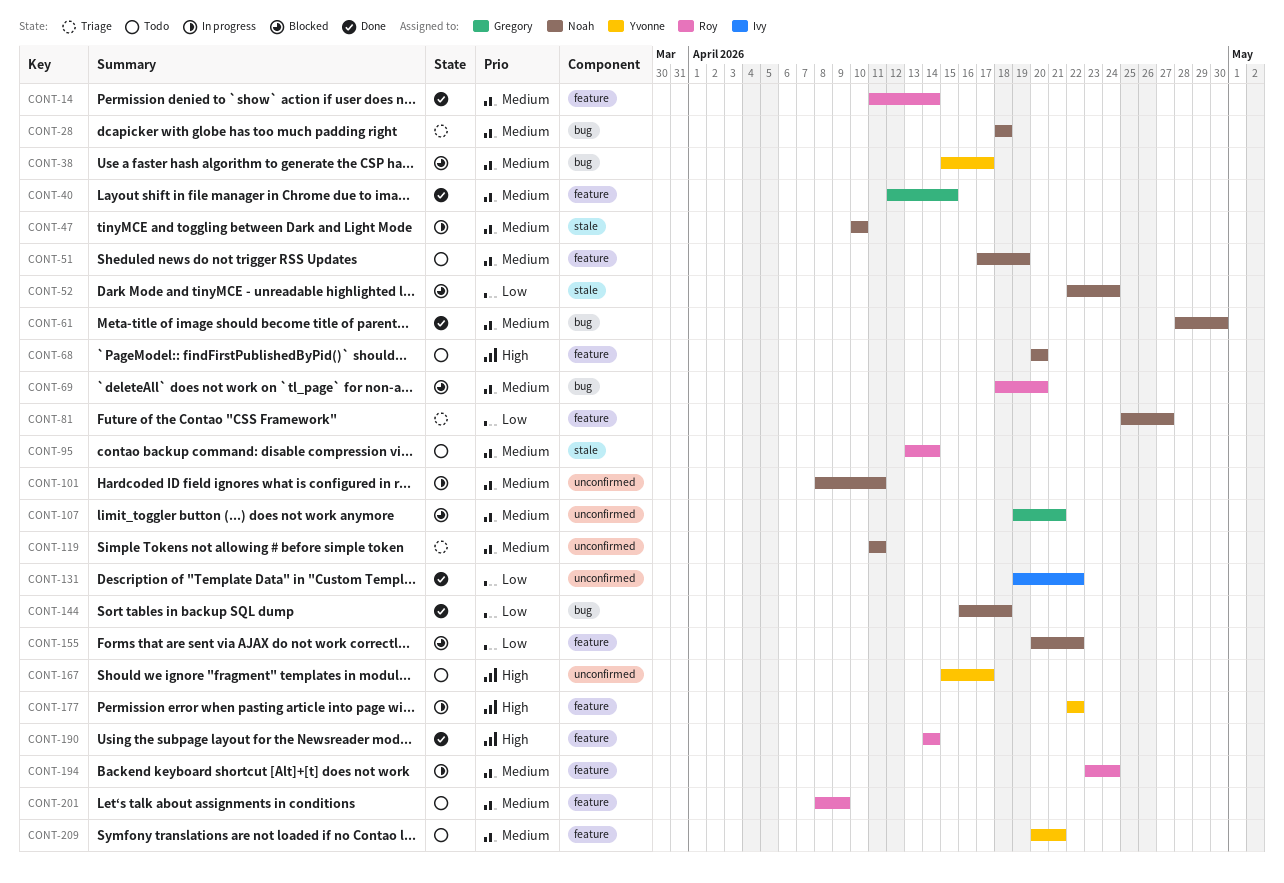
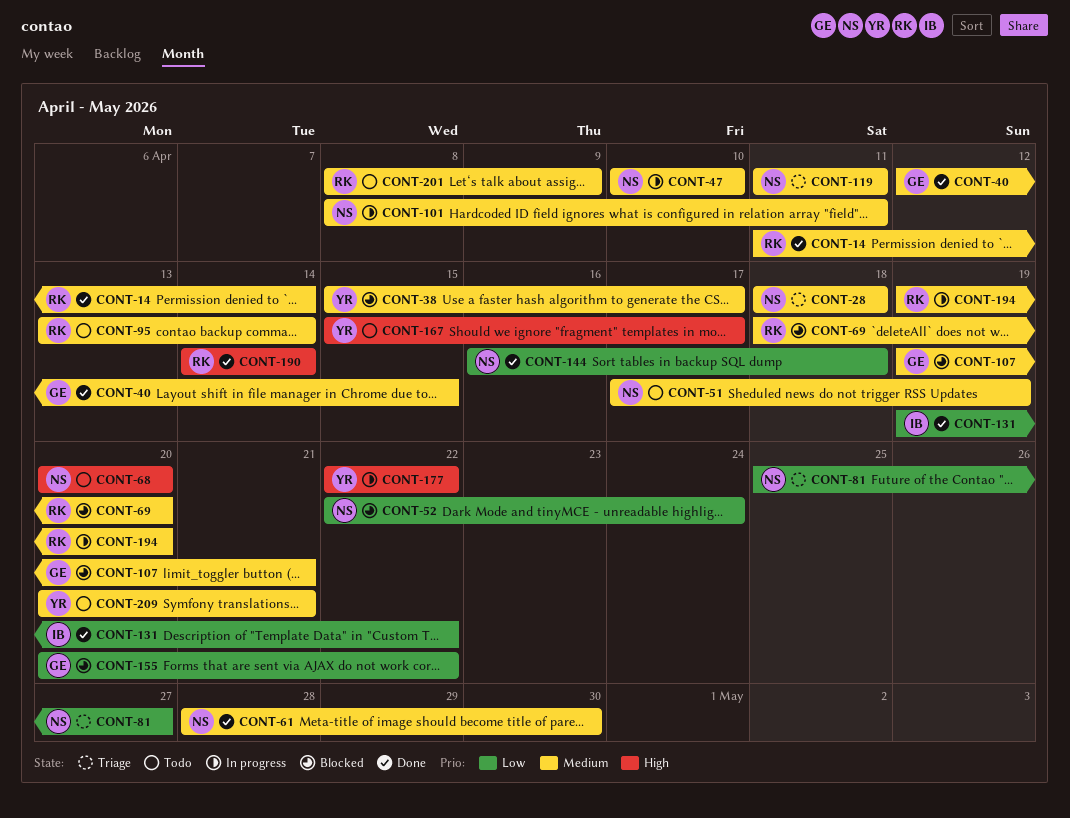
CONT-155, owner: Noah -> Gregory
CONT-194, start: Apr 23 -> Apr 19
CONT-194, due: Apr 24 -> Apr 20

